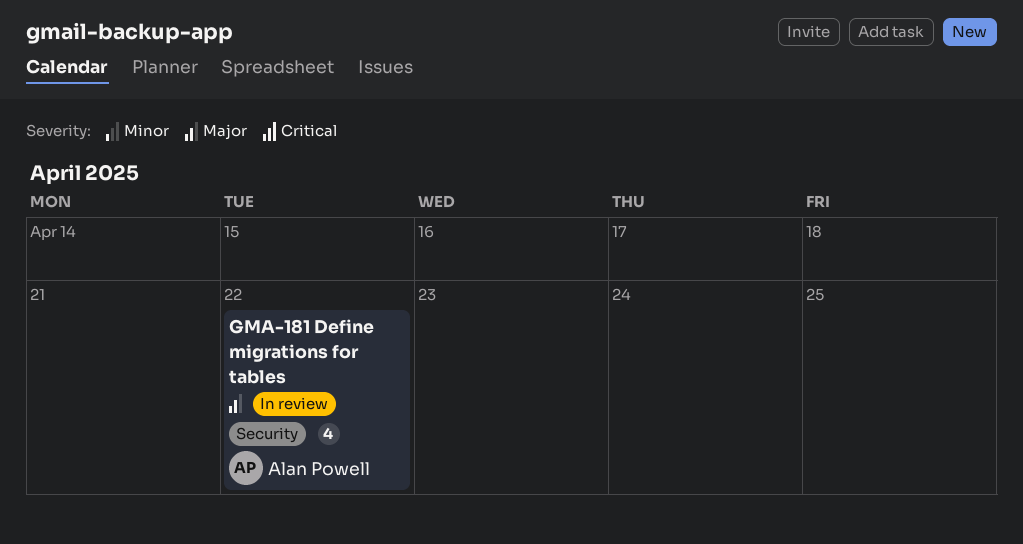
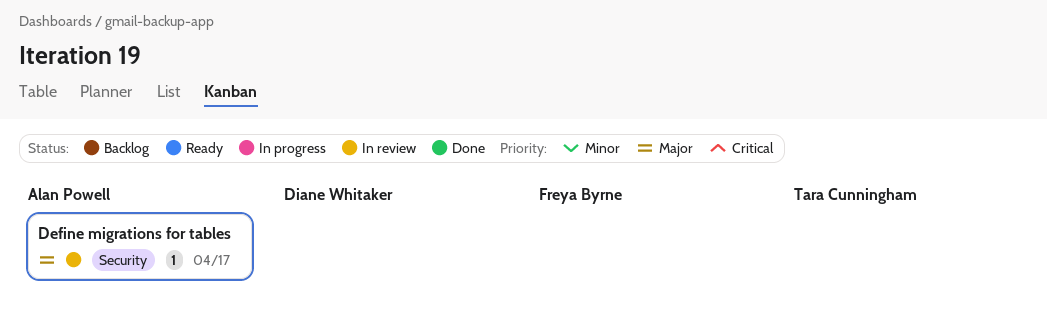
Define migrations for tables, estimate: 4 -> 1
Define migrations for tables, due: Apr 22 -> Apr 17

